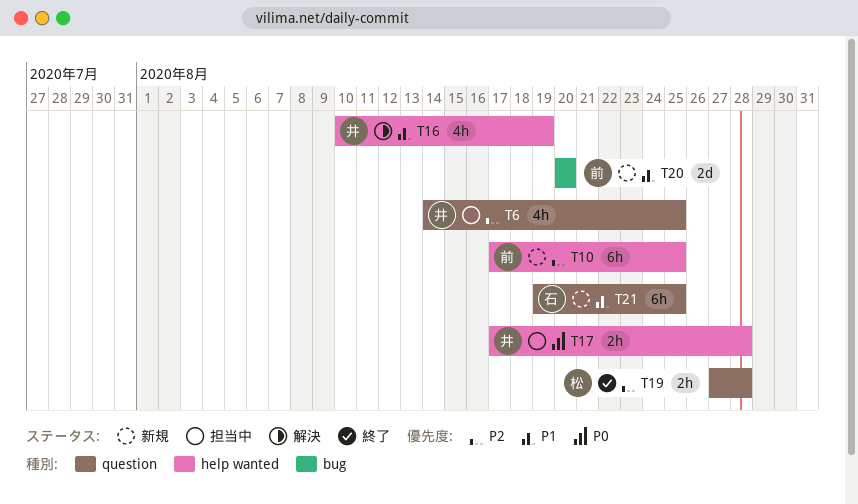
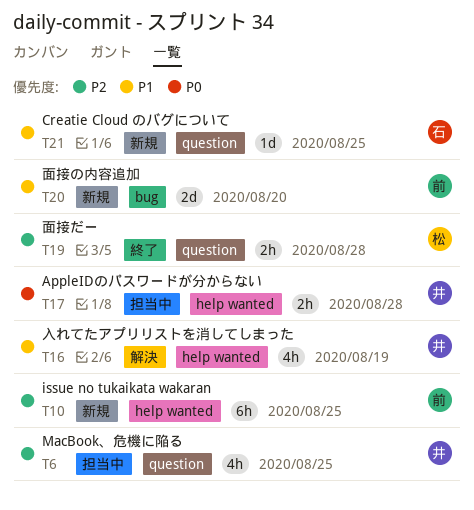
T21, estimate: 6h -> 1d

